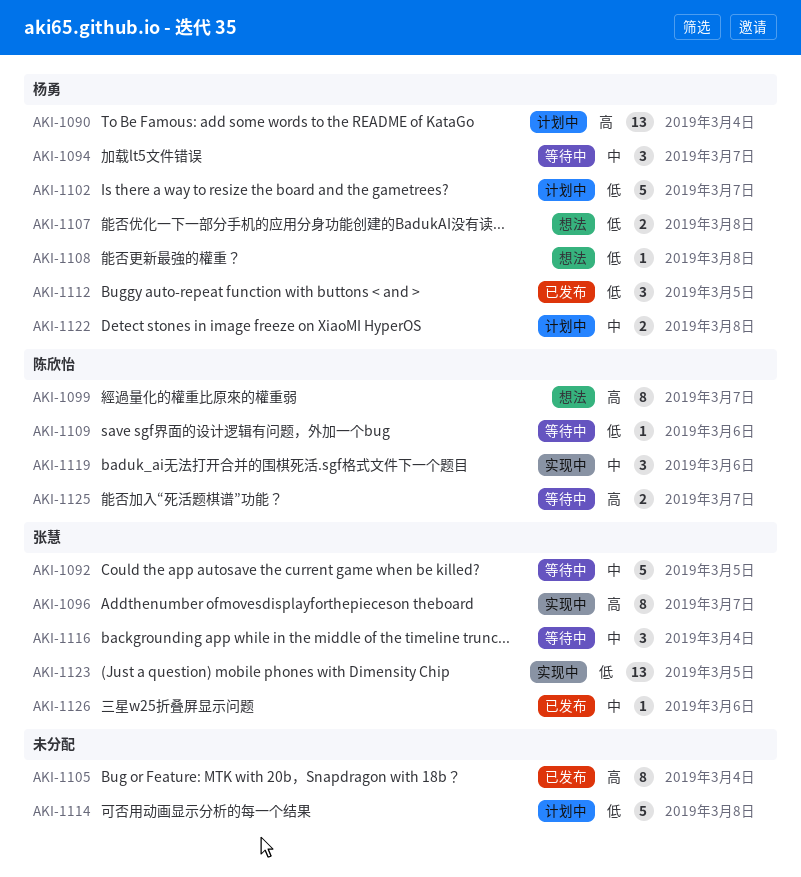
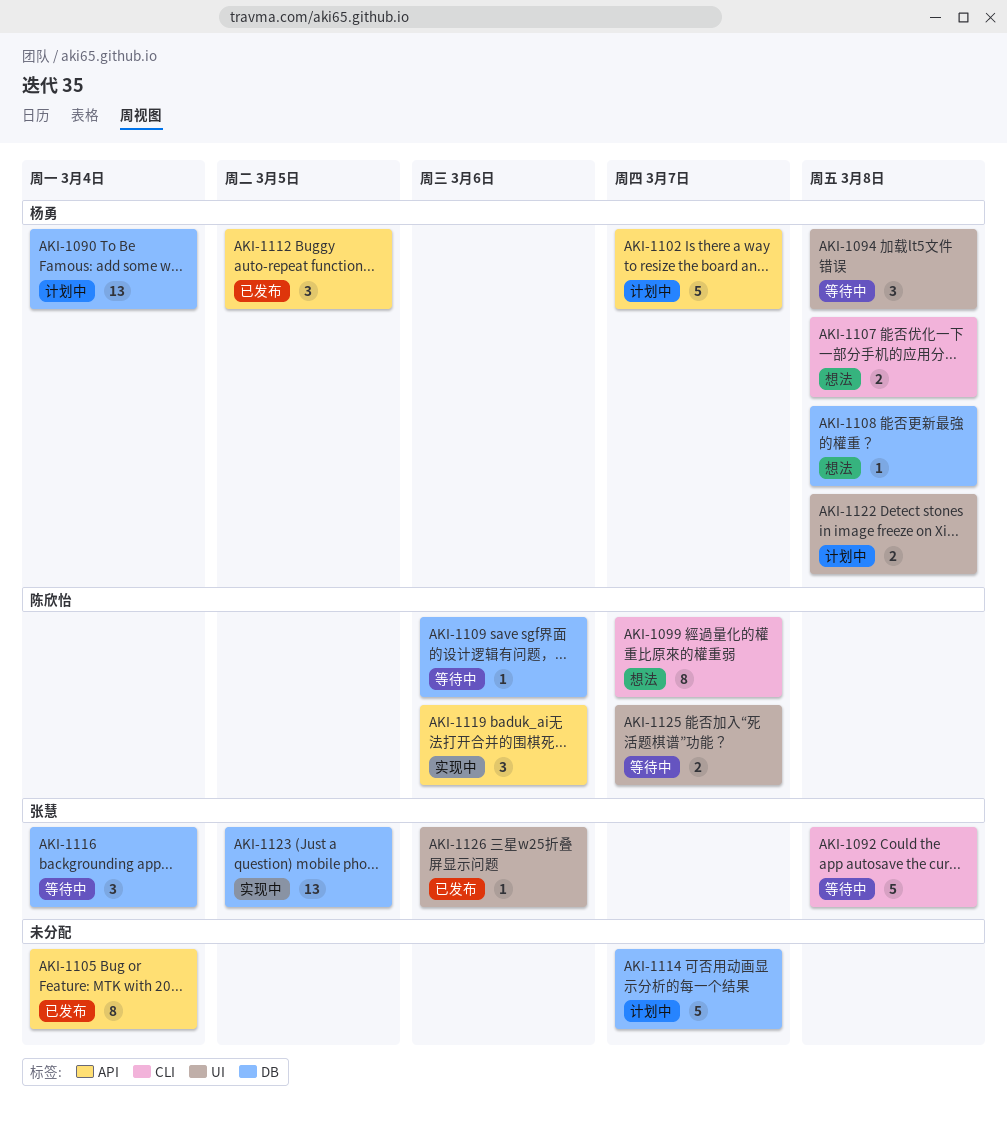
AKI-1092, due: Mar 5 -> Mar 8
AKI-1094, due: Mar 7 -> Mar 8
AKI-1096: present -> none
AKI-1114, due: Mar 8 -> Mar 7

